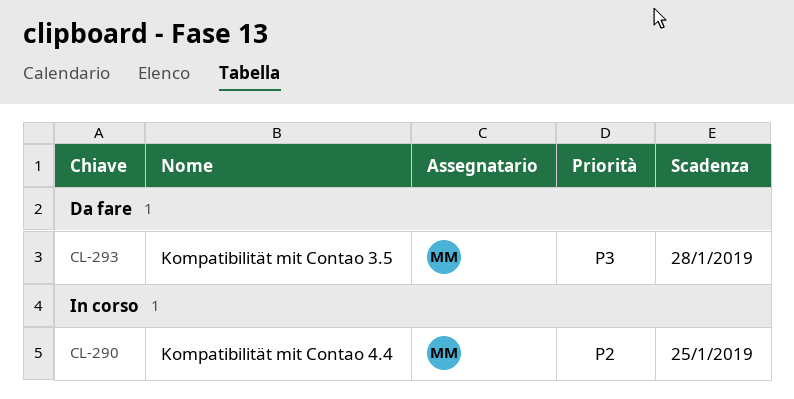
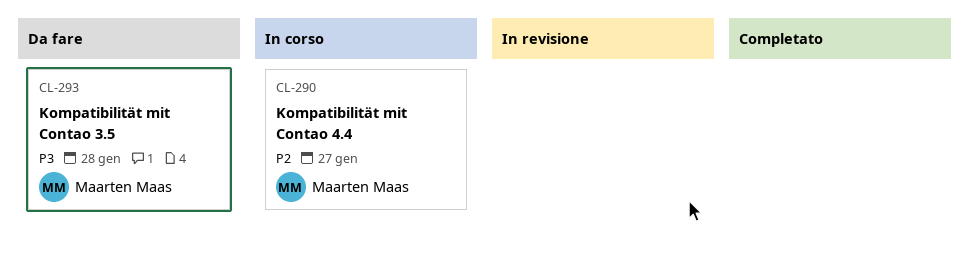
CL-290, due: Jan 25 -> Jan 27

